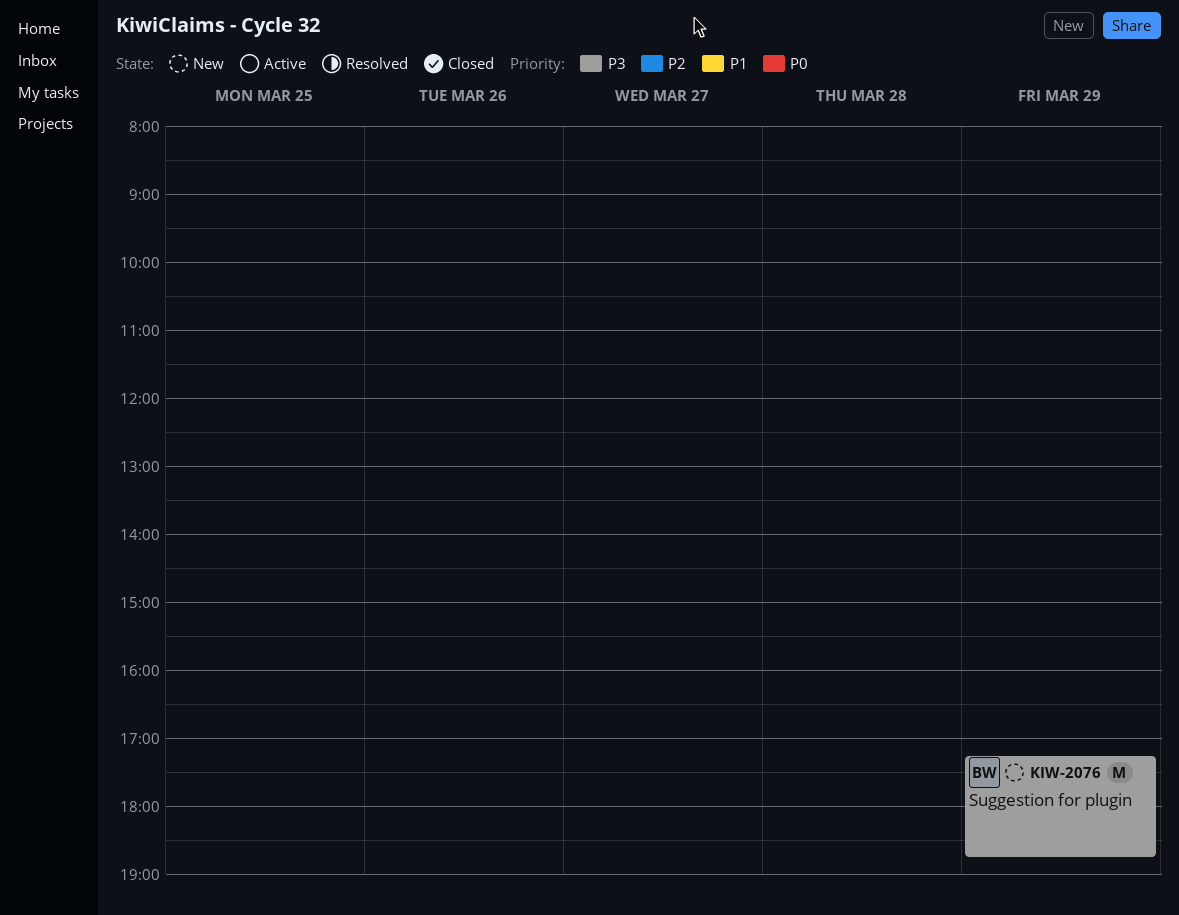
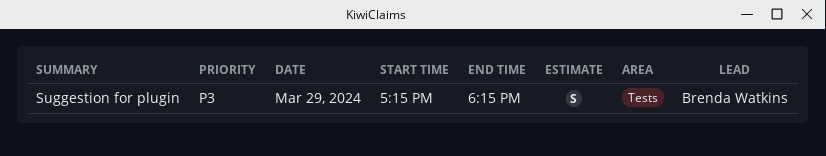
Suggestion for plugin, estimate: M -> S
Suggestion for plugin, ends: 18:45 -> 18:15

